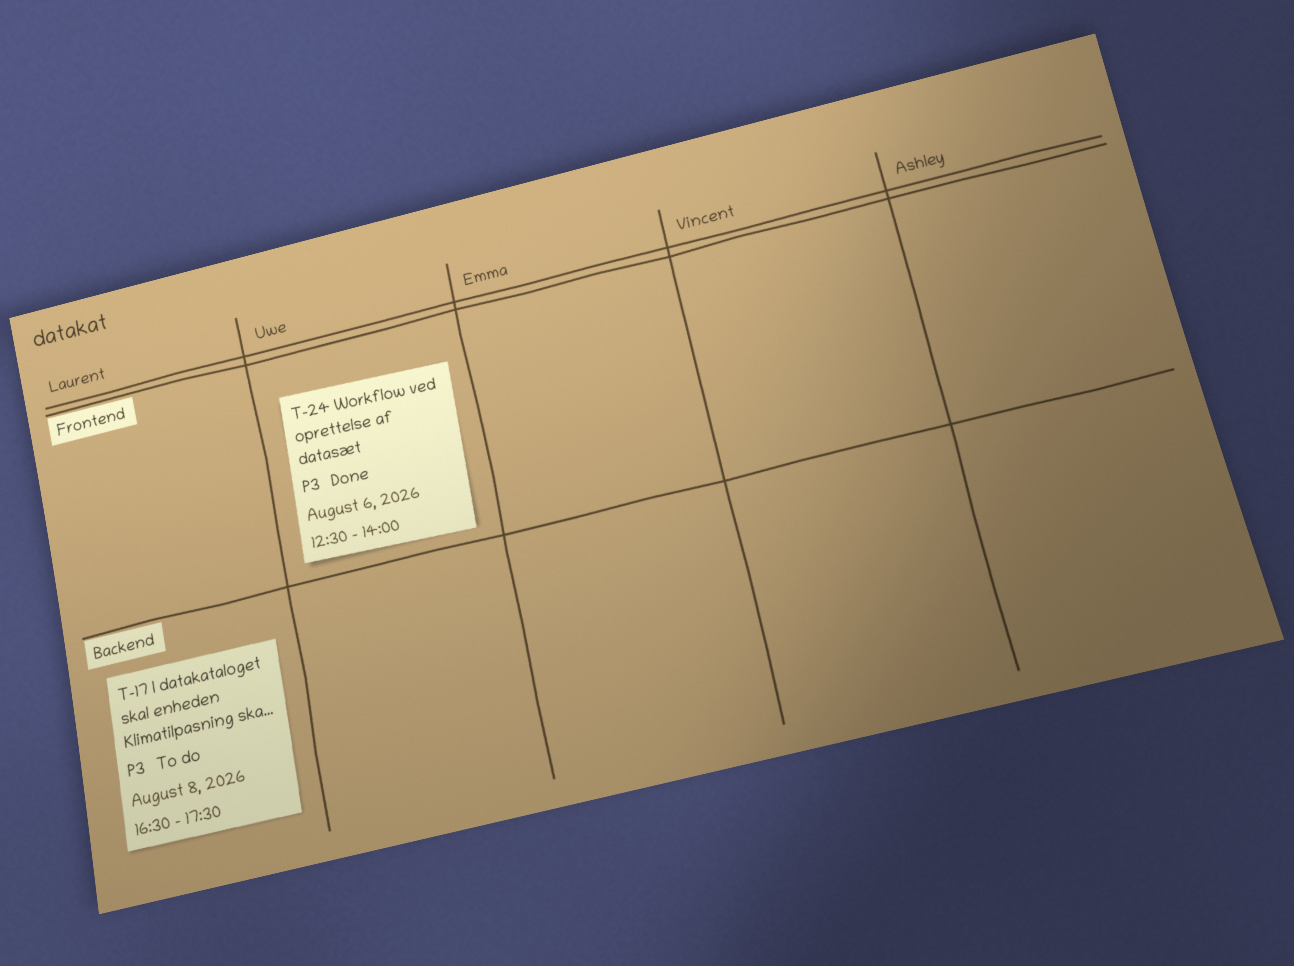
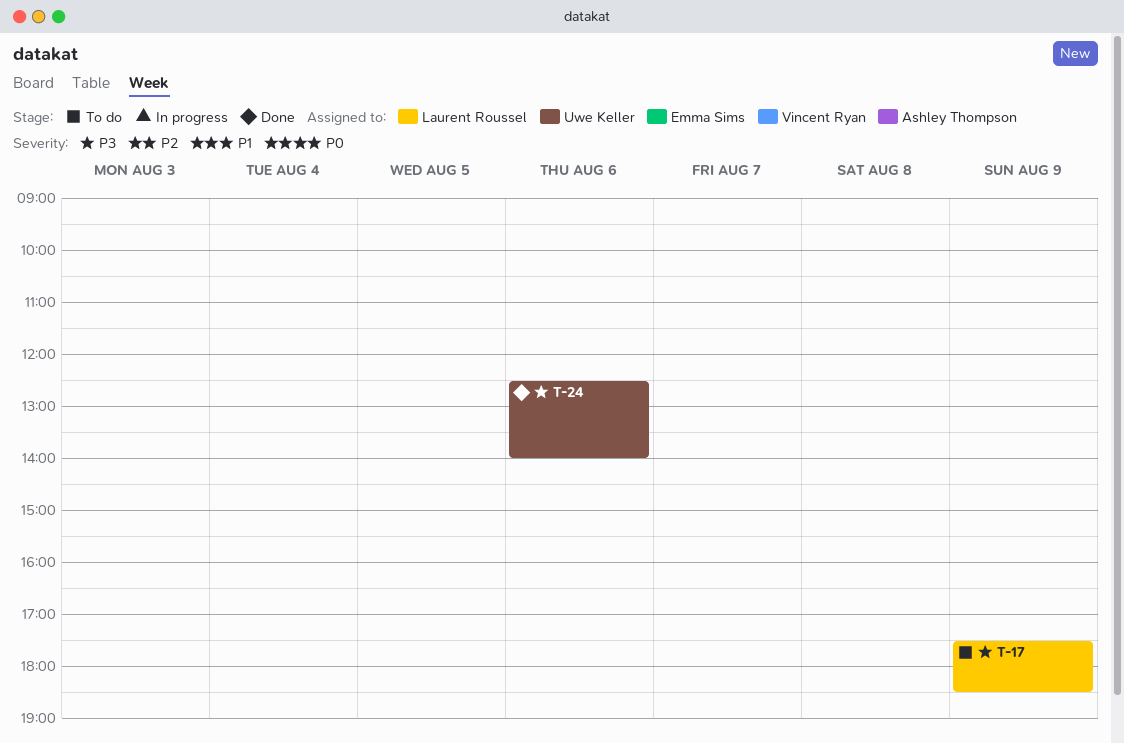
T-17, day: Aug 8 -> Aug 9
T-17, begins: 16:30 -> 17:30
T-17, ends: 17:30 -> 18:30

